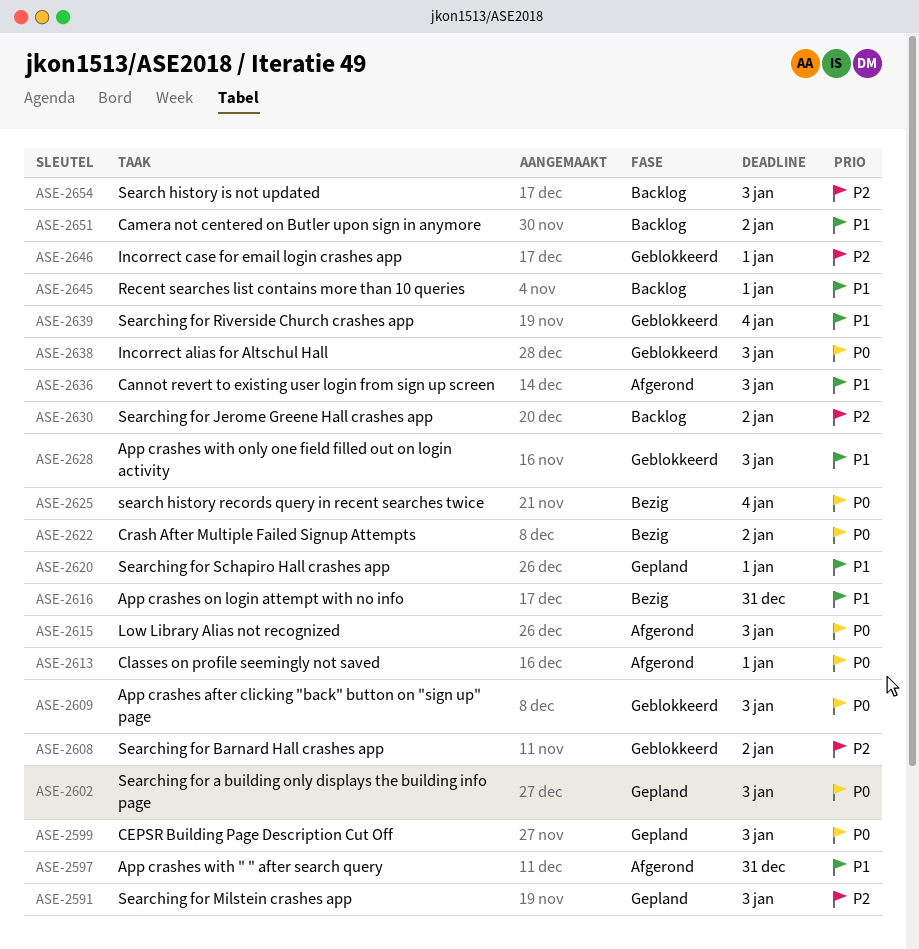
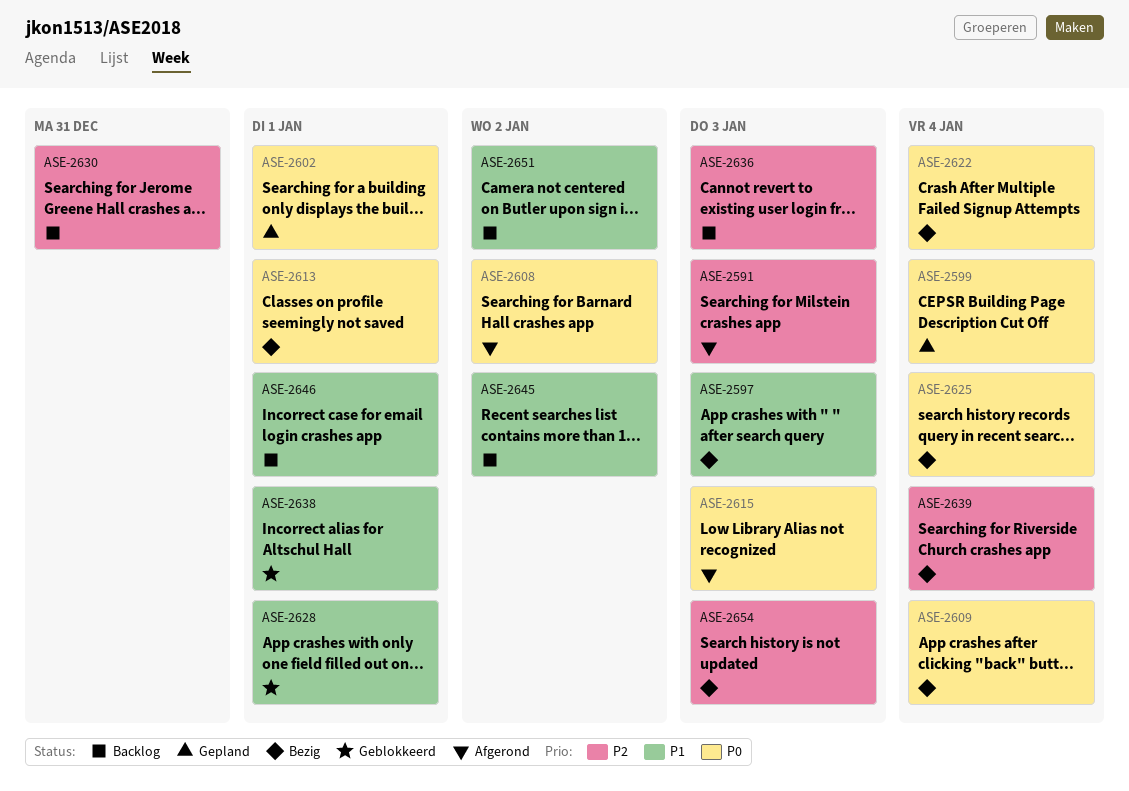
ASE-2591, status: Gepland -> Afgerond
ASE-2597, status: Afgerond -> Bezig
ASE-2597, due: Dec 31 -> Jan 3
ASE-2599, due: Jan 3 -> Jan 4
ASE-2602, due: Jan 3 -> Jan 1
ASE-2608, status: Geblokkeerd -> Afgerond
ASE-2608, priority: P2 -> P0
ASE-2609, status: Geblokkeerd -> Bezig
ASE-2609, due: Jan 3 -> Jan 4
ASE-2613, status: Afgerond -> Bezig
ASE-2616: present -> none
ASE-2620: present -> none
ASE-2622, due: Jan 2 -> Jan 4
ASE-2628, due: Jan 3 -> Jan 1
ASE-2630, due: Jan 2 -> Dec 31
ASE-2636, status: Afgerond -> Backlog
ASE-2636, priority: P1 -> P2
ASE-2638, priority: P0 -> P1
ASE-2638, due: Jan 3 -> Jan 1
ASE-2639, status: Geblokkeerd -> Bezig
ASE-2639, priority: P1 -> P2
ASE-2645, due: Jan 1 -> Jan 2
ASE-2646, status: Geblokkeerd -> Backlog
ASE-2646, priority: P2 -> P1
ASE-2654, status: Backlog -> Bezig

